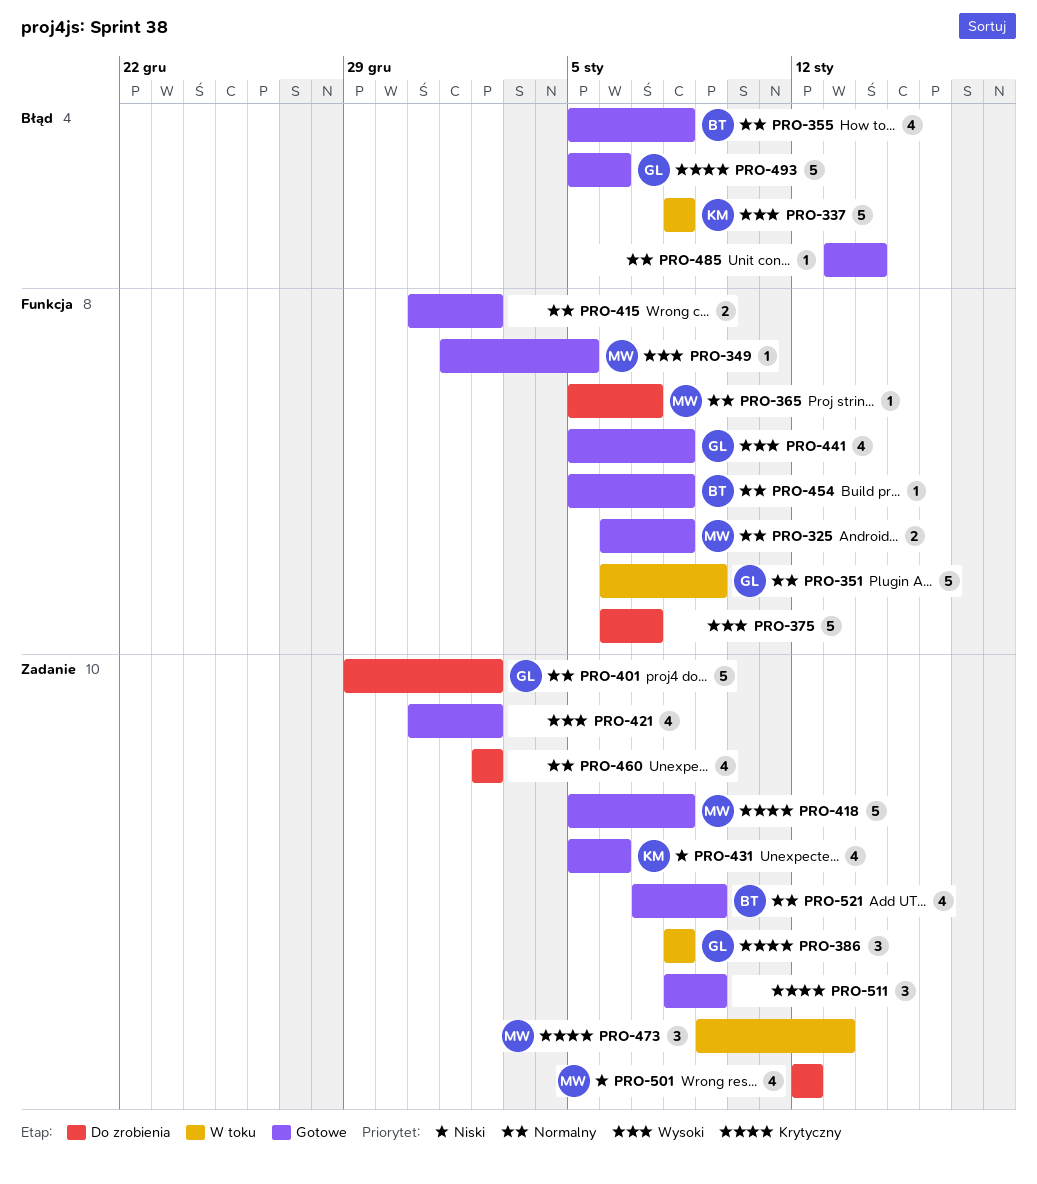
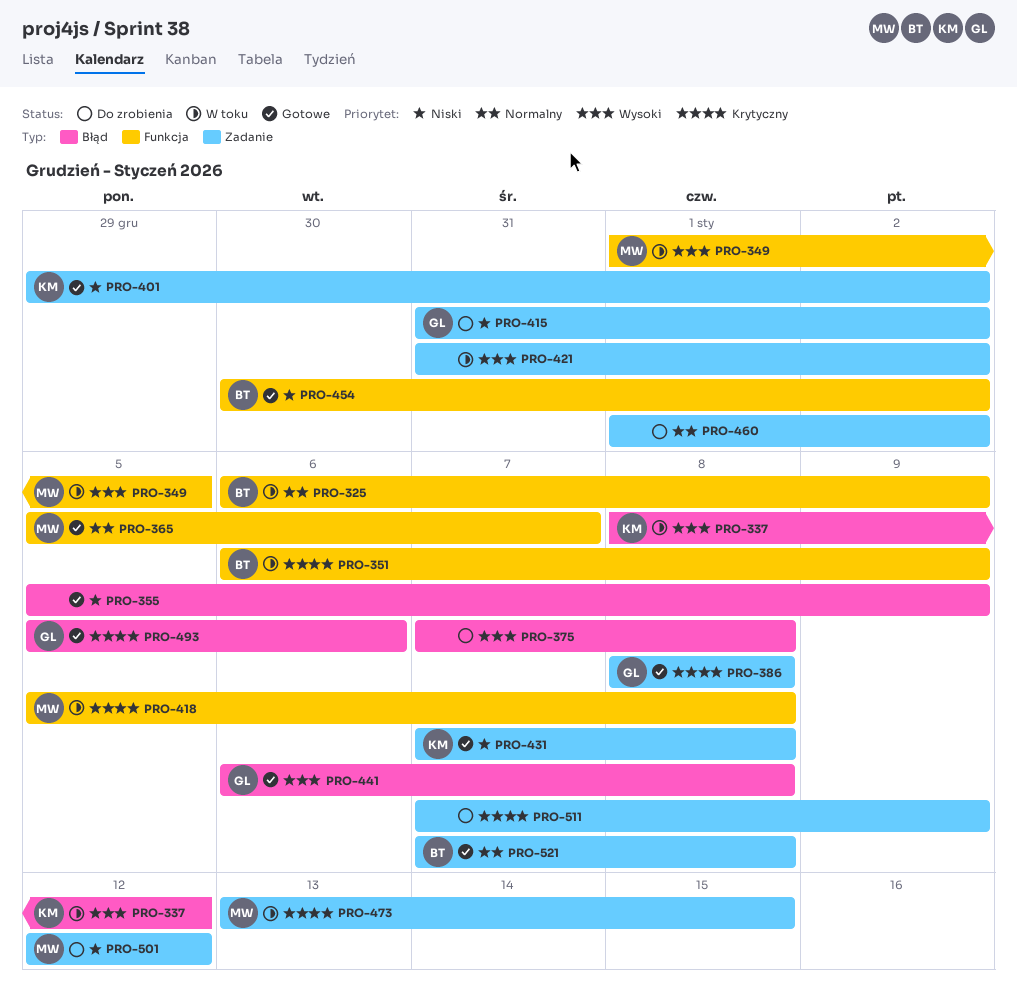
PRO-325, status: Gotowe -> W toku
PRO-325, owner: MW -> BT
PRO-325, due: Jan 8 -> Jan 9
PRO-337, due: Jan 8 -> Jan 12
PRO-349, status: Gotowe -> W toku
PRO-351, owner: GL -> BT
PRO-351, priority: Normalny -> Krytyczny
PRO-355, owner: BT -> none
PRO-355, priority: Normalny -> Niski
PRO-355, due: Jan 8 -> Jan 9
PRO-365, status: Do zrobienia -> Gotowe
PRO-375, label: Funkcja -> Błąd
PRO-375, start: Jan 6 -> Jan 7
PRO-375, due: Jan 7 -> Jan 8
PRO-386, status: W toku -> Gotowe
PRO-401, status: Do zrobienia -> Gotowe
PRO-401, owner: GL -> KM
PRO-401, priority: Normalny -> Niski
PRO-415, status: Gotowe -> Do zrobienia
PRO-415, owner: none -> GL
PRO-415, priority: Normalny -> Niski
PRO-415, label: Funkcja -> Zadanie
PRO-418, status: Gotowe -> W toku
PRO-418, label: Zadanie -> Funkcja
PRO-421, status: Gotowe -> W toku
PRO-431, start: Jan 5 -> Jan 7
PRO-431, due: Jan 6 -> Jan 8
PRO-441, label: Funkcja -> Błąd
PRO-441, start: Jan 5 -> Jan 6
PRO-454, priority: Normalny -> Niski
PRO-454, start: Jan 5 -> Dec 30
PRO-454, due: Jan 8 -> Jan 2
PRO-460, start: Jan 2 -> Jan 1
PRO-473, start: Jan 9 -> Jan 13
PRO-473, due: Jan 13 -> Jan 15
PRO-485: present -> none
PRO-511, status: Gotowe -> Do zrobienia
PRO-511, start: Jan 8 -> Jan 7
PRO-521, due: Jan 9 -> Jan 8

